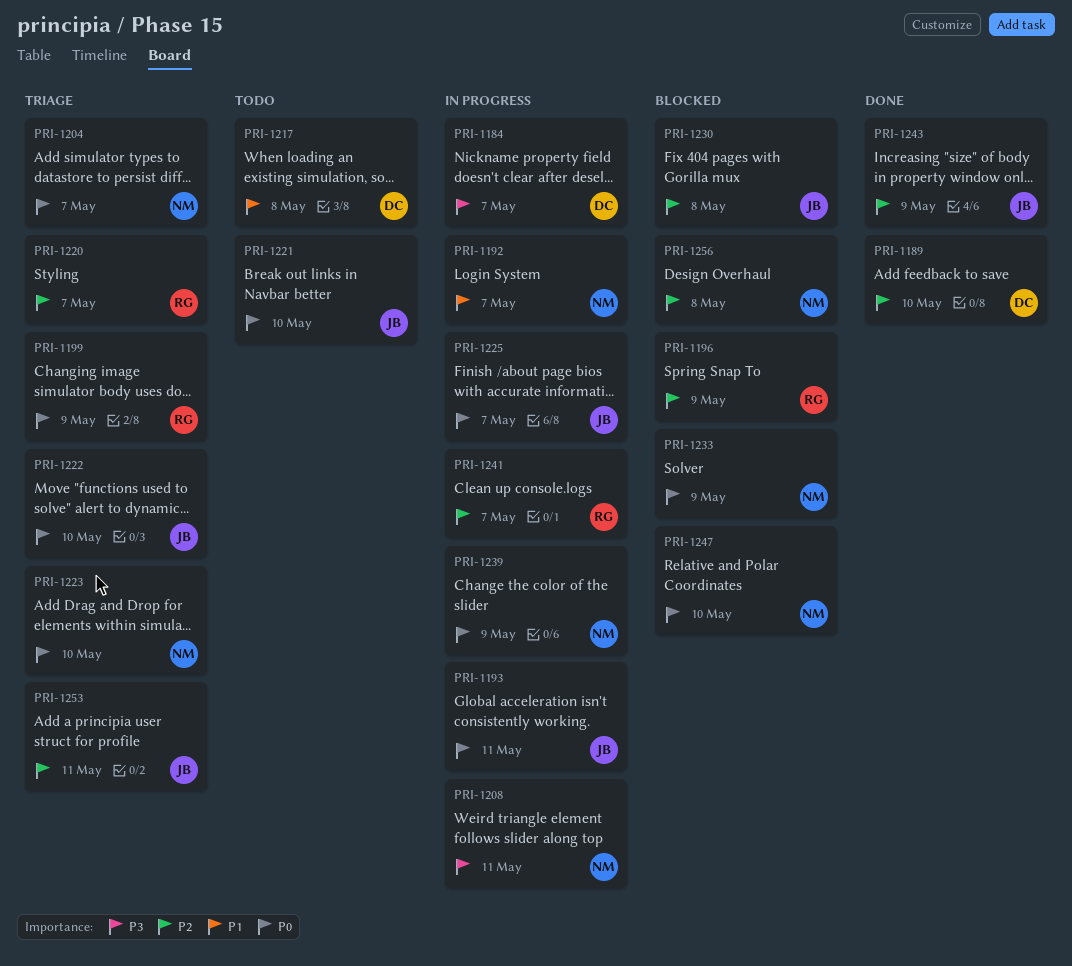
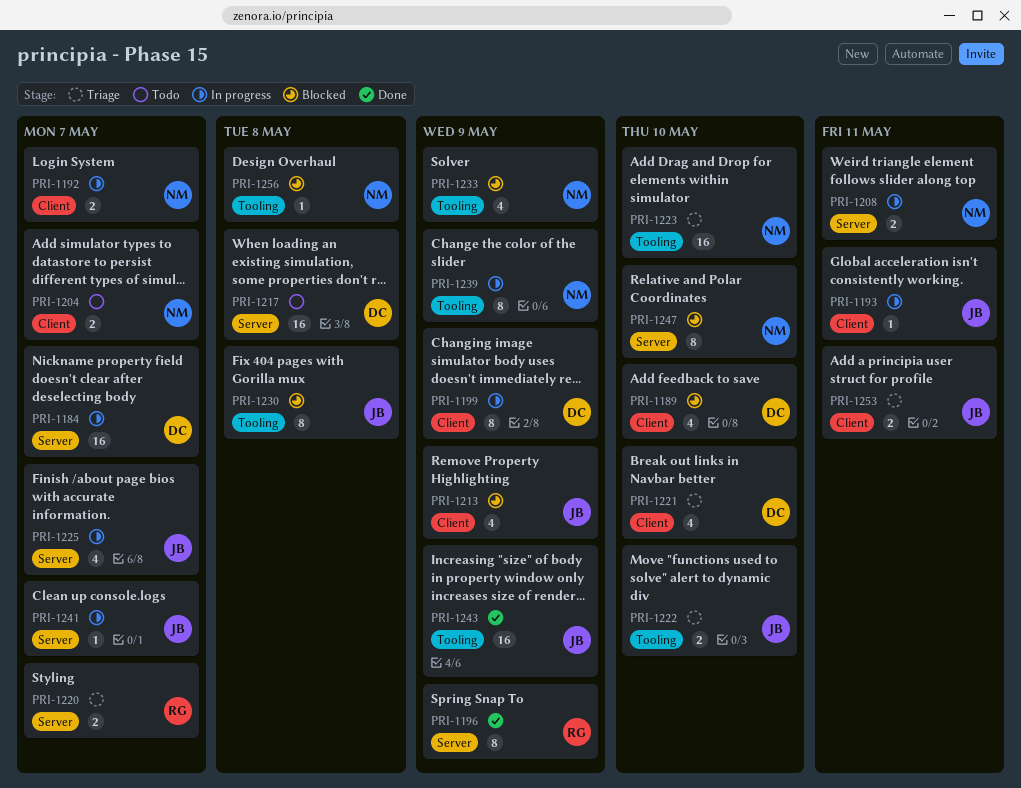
PRI-1189, status: Done -> Blocked
PRI-1196, status: Blocked -> Done
PRI-1199, status: Triage -> In progress
PRI-1199, owner: RG -> DC
PRI-1204, status: Triage -> Todo
PRI-1213: none -> present
PRI-1221, status: Todo -> Triage
PRI-1221, owner: JB -> DC
PRI-1241, owner: RG -> JB

